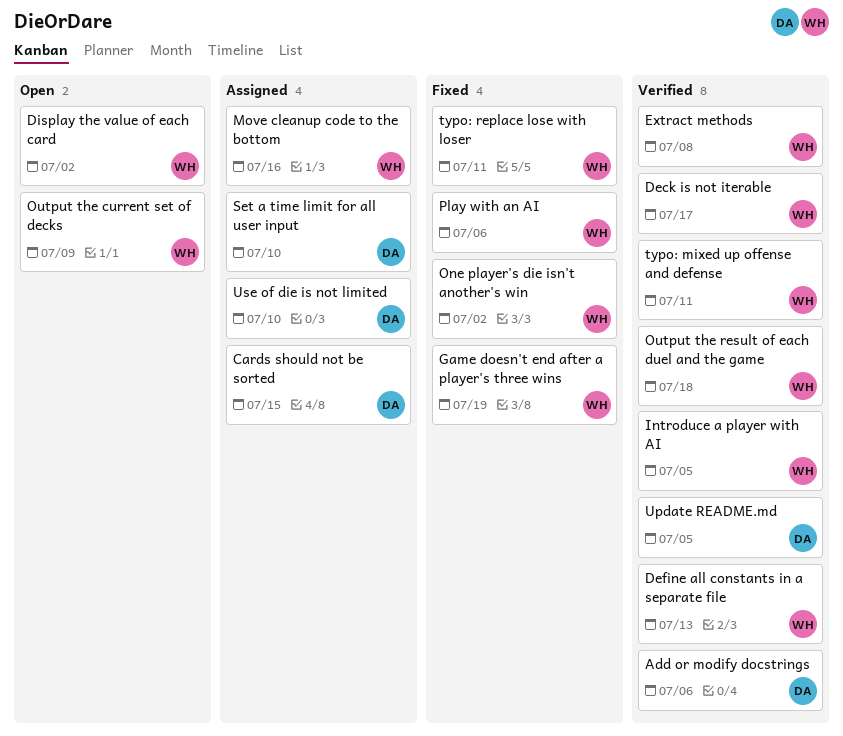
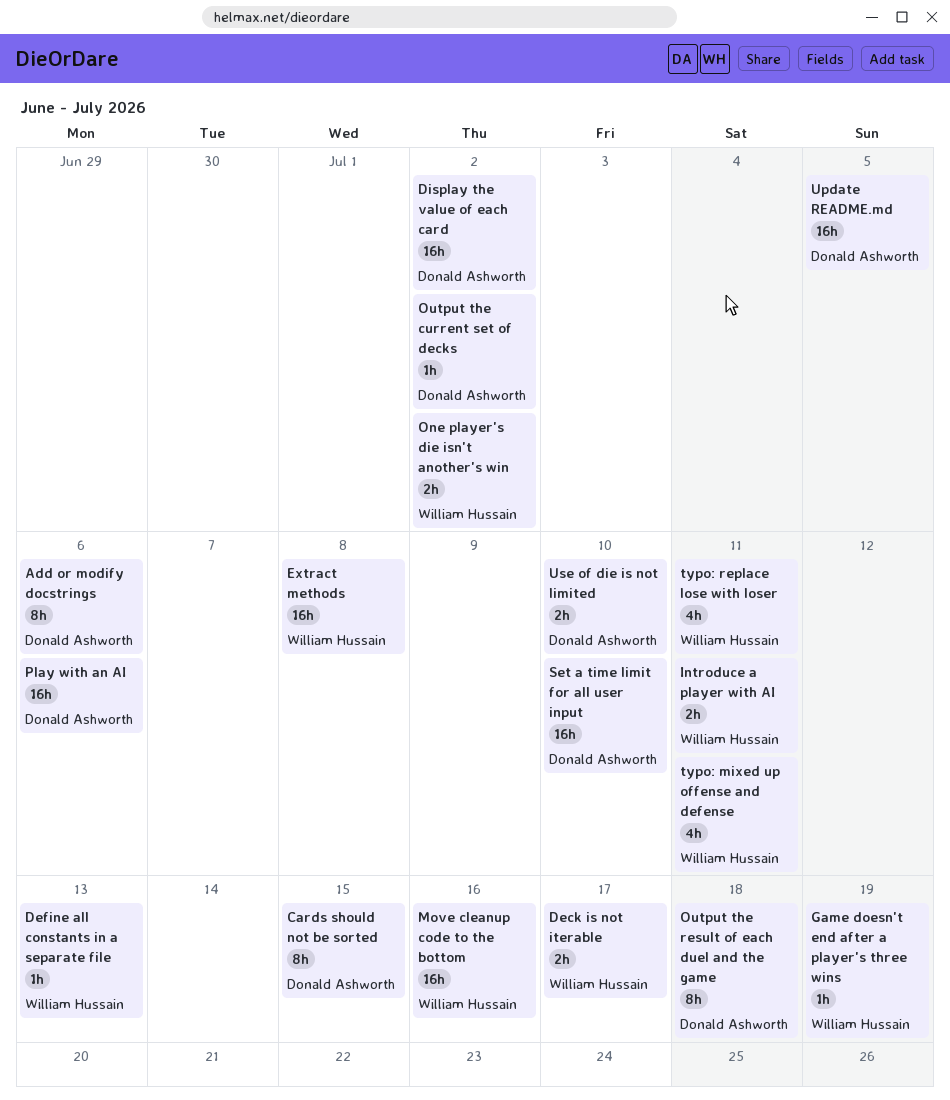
Display the value of each card, owner: William Hussain -> Donald Ashworth
Introduce a player with AI, due: Jul 5 -> Jul 11
Output the current set of decks, owner: William Hussain -> Donald Ashworth
Output the current set of decks, due: Jul 9 -> Jul 2
Output the result of each duel and the game, owner: William Hussain -> Donald Ashworth
Play with an AI, owner: William Hussain -> Donald Ashworth

